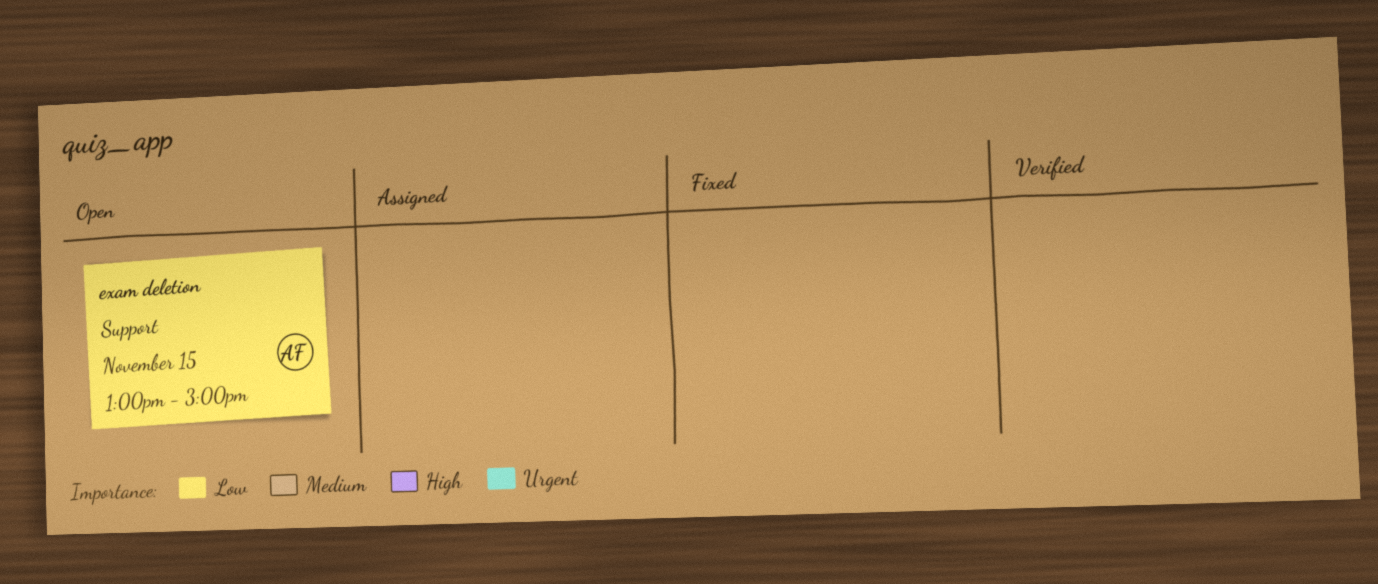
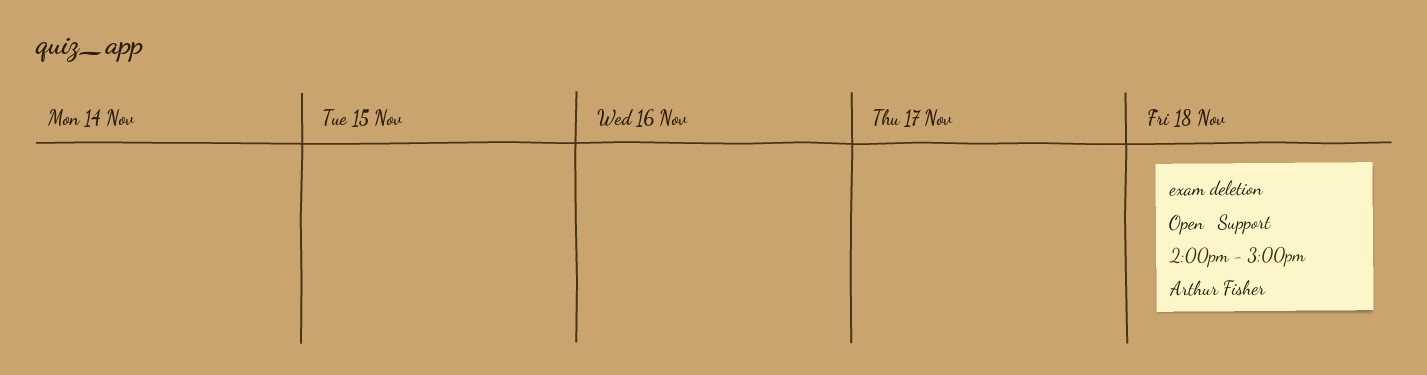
exam deletion, day: Nov 15 -> Nov 18
exam deletion, begins: 13:00 -> 14:00

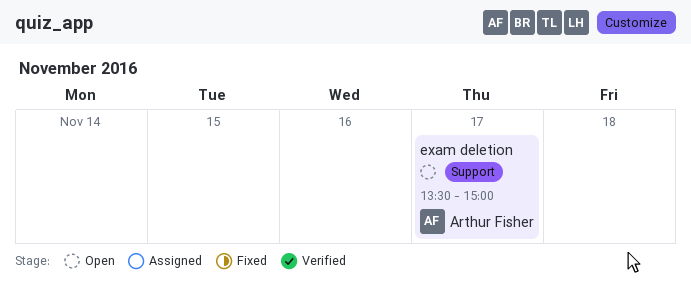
exam deletion, day: Nov 18 -> Nov 17
exam deletion, begins: 14:00 -> 13:30

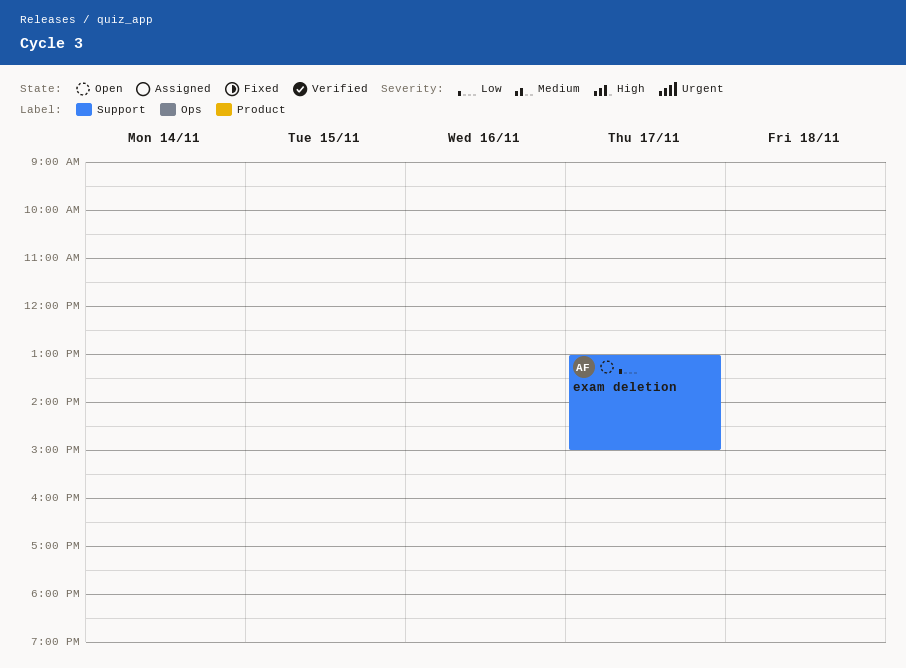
exam deletion, begins: 13:30 -> 13:00

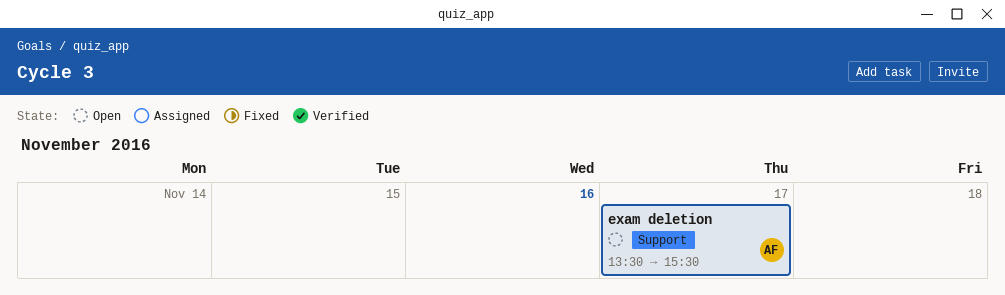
exam deletion, begins: 13:00 -> 13:30
exam deletion, ends: 15:00 -> 15:30

